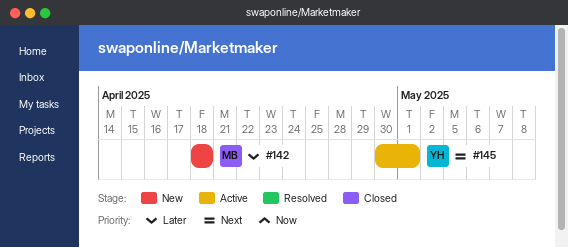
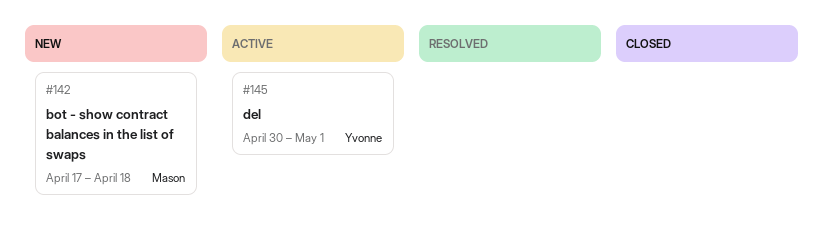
#142, start: Apr 18 -> Apr 17

